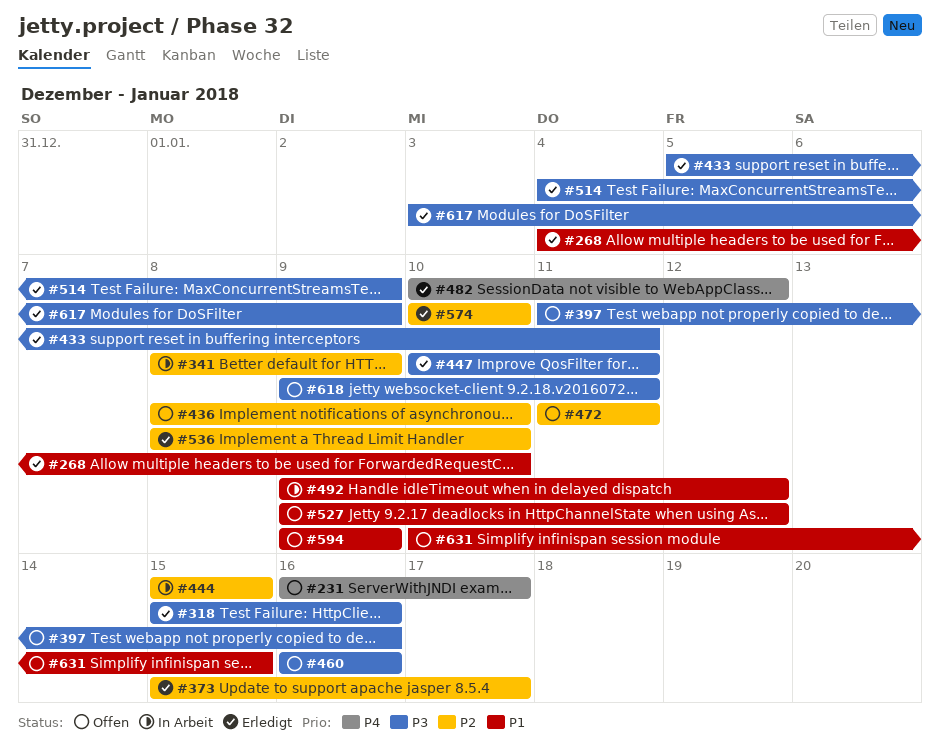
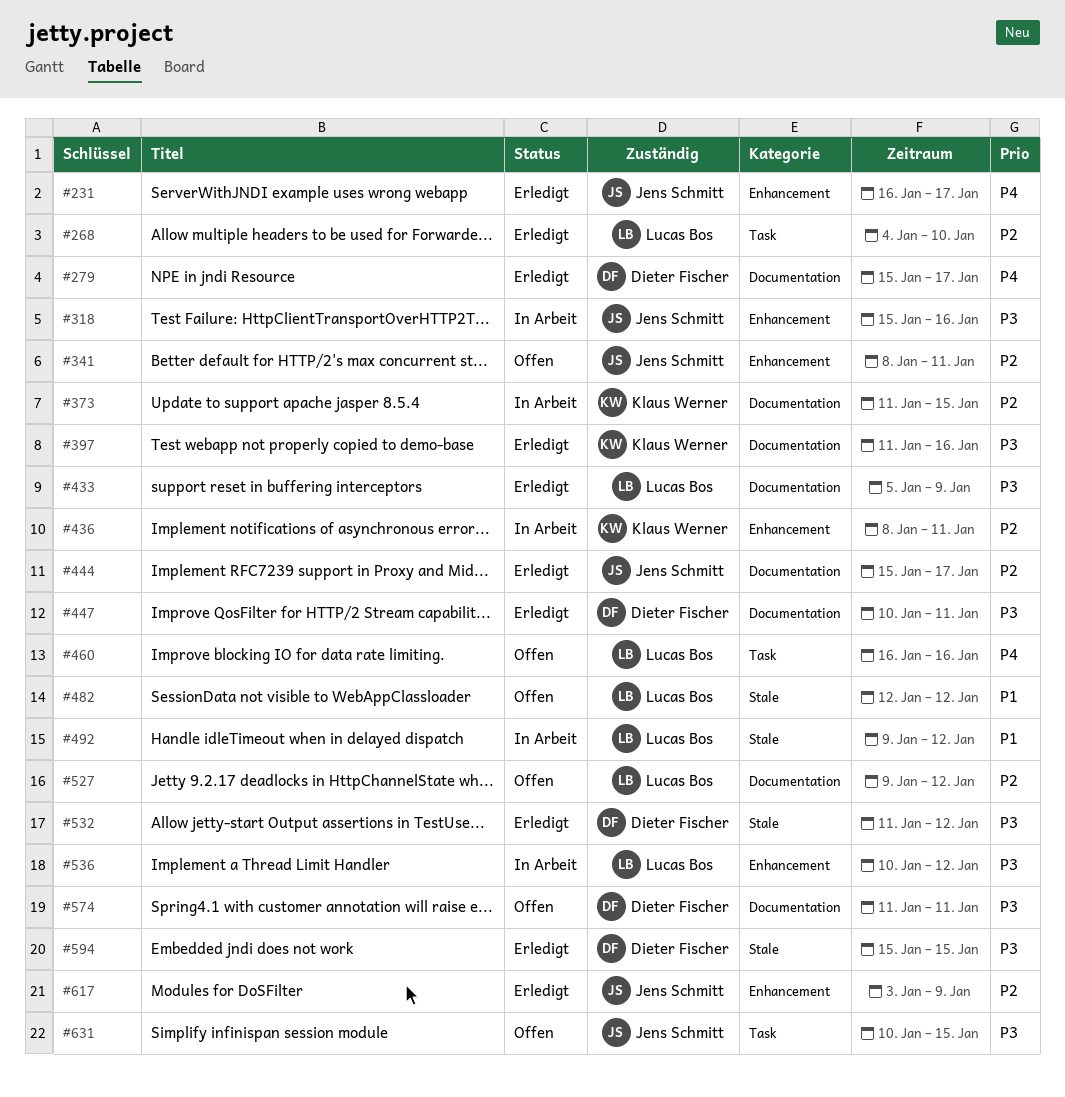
#231, status: Offen -> Erledigt
#268, priority: P1 -> P2
#279: none -> present
#318, status: Erledigt -> In Arbeit
#341, status: In Arbeit -> Offen
#341, due: Jan 9 -> Jan 11
#373, status: Erledigt -> In Arbeit
#373, start: Jan 15 -> Jan 11
#373, due: Jan 17 -> Jan 15
#397, status: Offen -> Erledigt
#433, due: Jan 11 -> Jan 9
#436, status: Offen -> In Arbeit
#436, due: Jan 10 -> Jan 11
#444, status: In Arbeit -> Erledigt
#444, due: Jan 15 -> Jan 17
#460, priority: P3 -> P4
#472: present -> none
#482, status: Erledigt -> Offen
#482, priority: P4 -> P1
#482, start: Jan 10 -> Jan 12
#514: present -> none
#527, priority: P1 -> P2
#532: none -> present
#536, status: Erledigt -> In Arbeit
#536, priority: P2 -> P3
#536, start: Jan 8 -> Jan 10
#536, due: Jan 10 -> Jan 12
#574, status: Erledigt -> Offen
#574, priority: P2 -> P3
#574, start: Jan 10 -> Jan 11
#574, due: Jan 10 -> Jan 11
#594, status: Offen -> Erledigt
#594, priority: P1 -> P3
#594, start: Jan 9 -> Jan 15
#594, due: Jan 9 -> Jan 15
#617, priority: P3 -> P2
#618: present -> none
#631, priority: P1 -> P3

